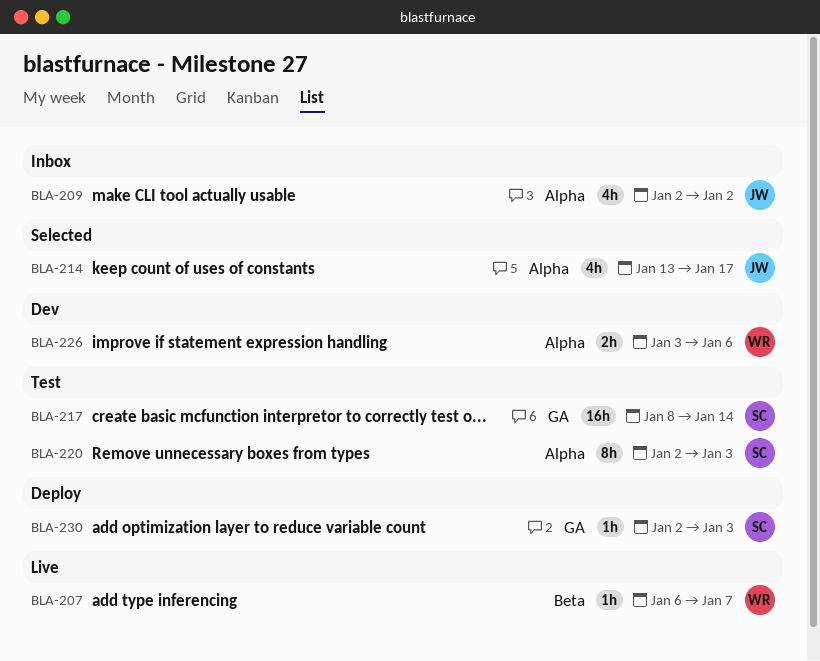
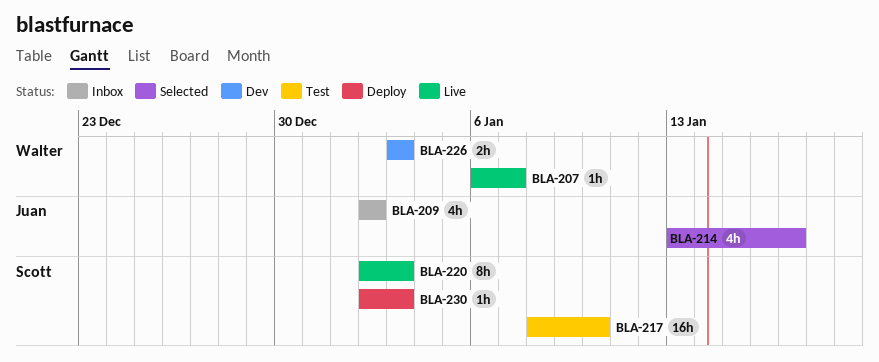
BLA-217, due: Jan 14 -> Jan 10
BLA-220, status: Test -> Live
BLA-226, due: Jan 6 -> Jan 3

